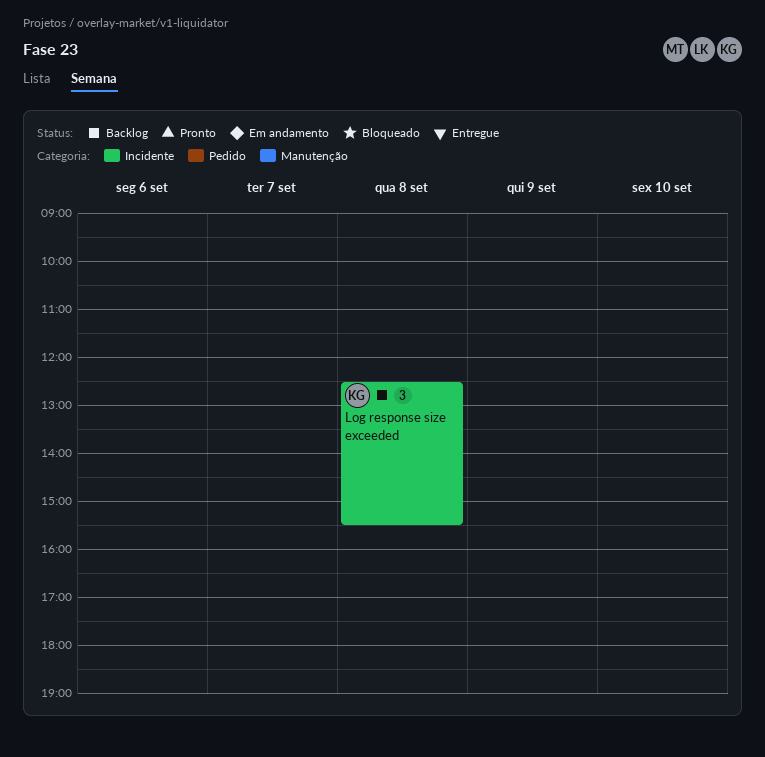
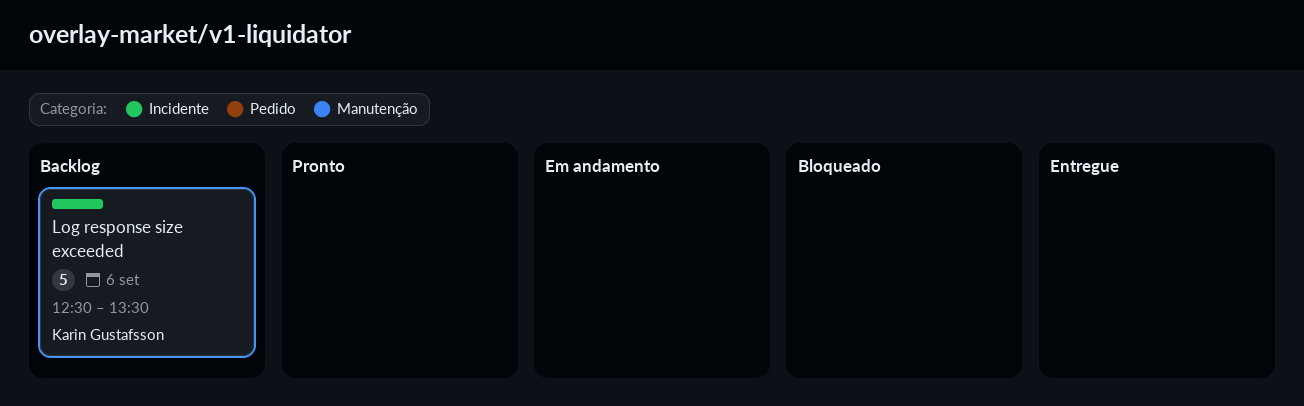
Log response size exceeded, estimate: 3 -> 5
Log response size exceeded, day: Sep 8 -> Sep 6
Log response size exceeded, ends: 15:30 -> 13:30

